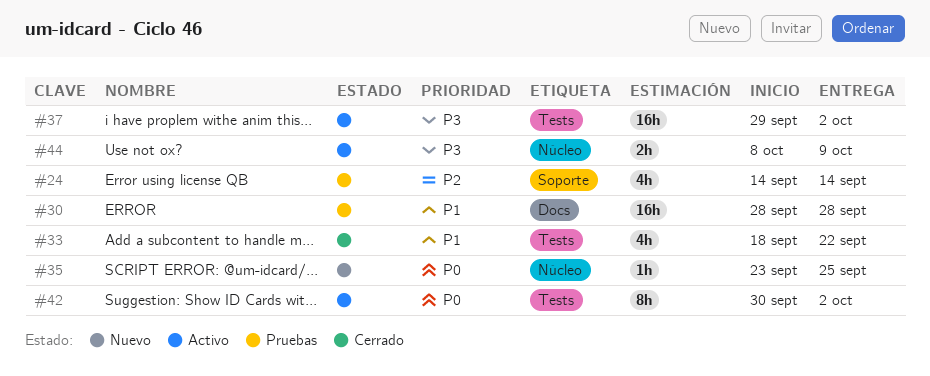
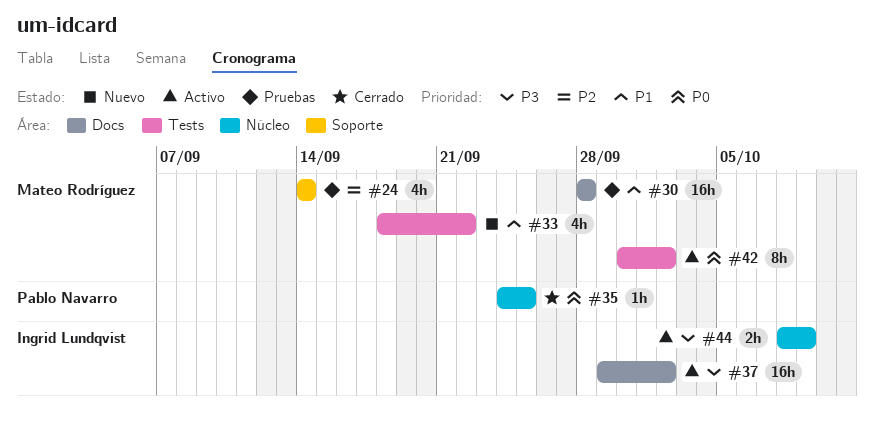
#33, status: Cerrado -> Nuevo
#35, status: Nuevo -> Cerrado
#35, start: Sep 23 -> Sep 24
#37, label: Tests -> Docs

